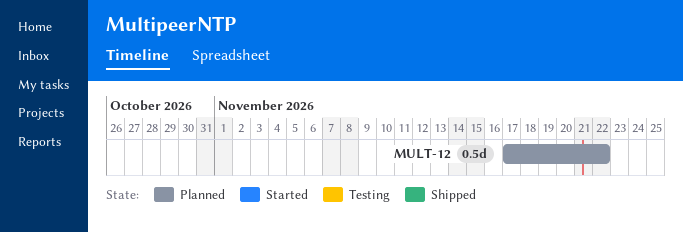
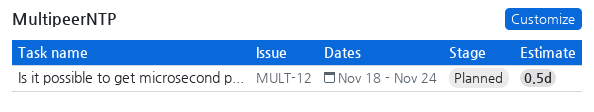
MULT-12, start: Nov 17 -> Nov 18
MULT-12, due: Nov 22 -> Nov 24

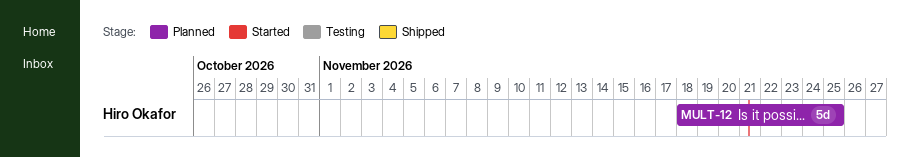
MULT-12, estimate: 0.5d -> 5d
MULT-12, due: Nov 24 -> Nov 25

